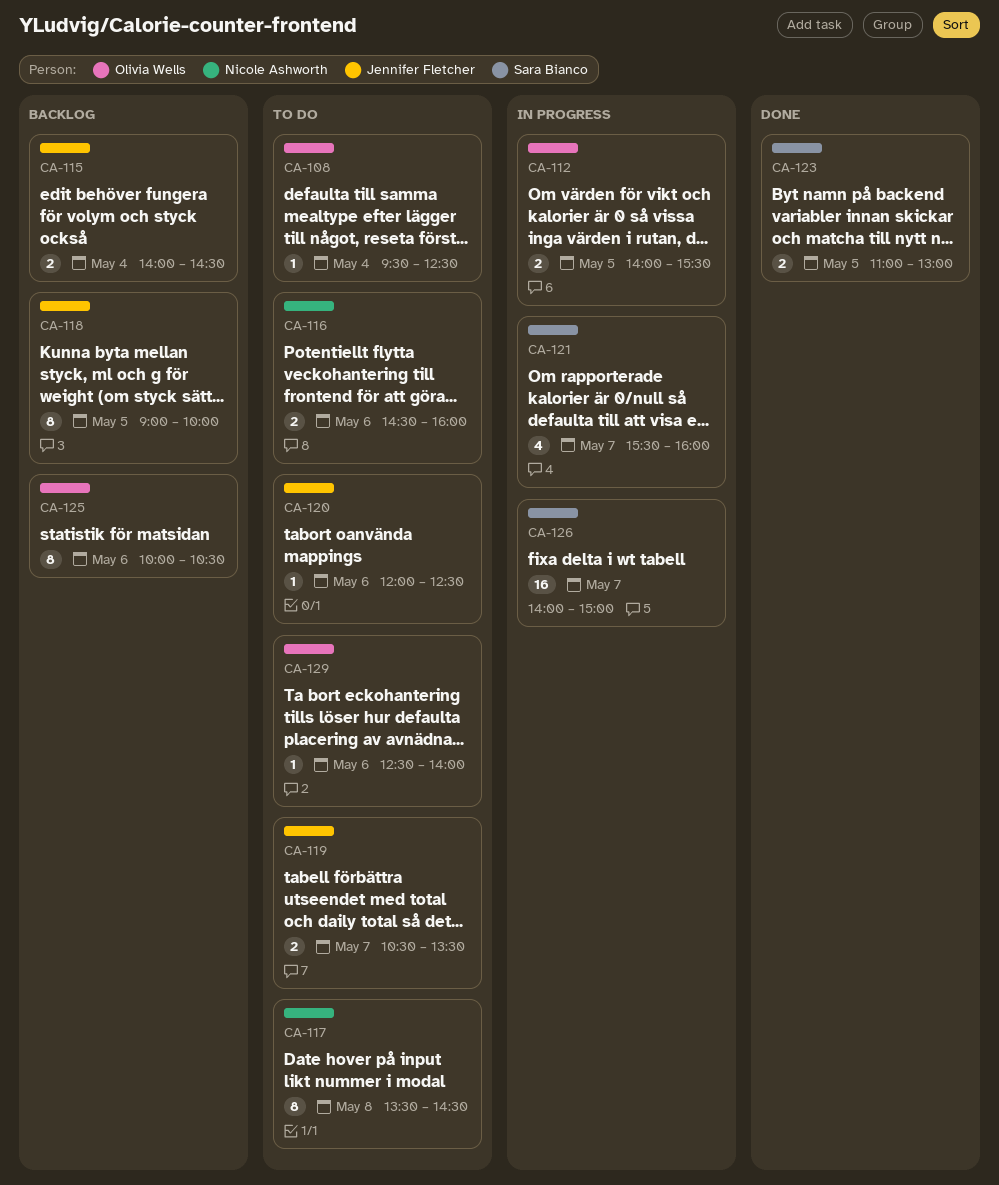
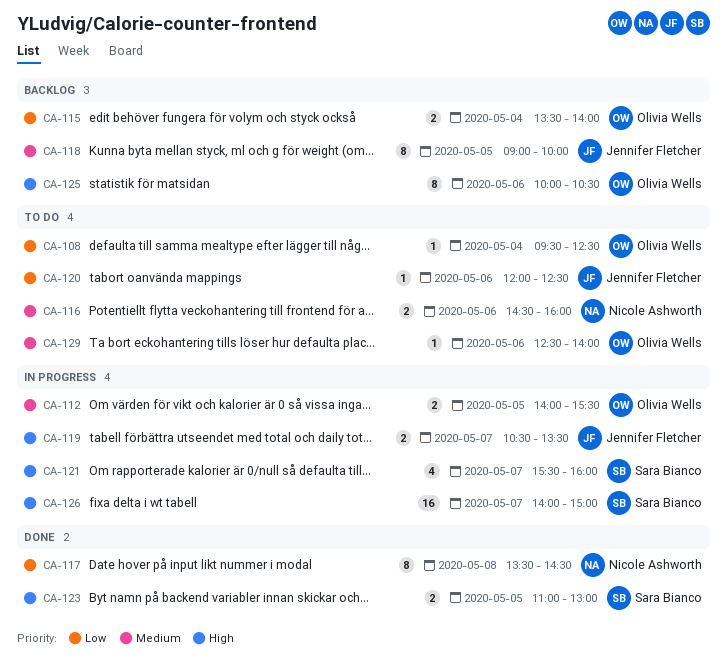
CA-115, owner: Jennifer Fletcher -> Olivia Wells
CA-115, begins: 14:00 -> 13:30
CA-115, ends: 14:30 -> 14:00
CA-117, status: To do -> Done
CA-119, status: To do -> In progress

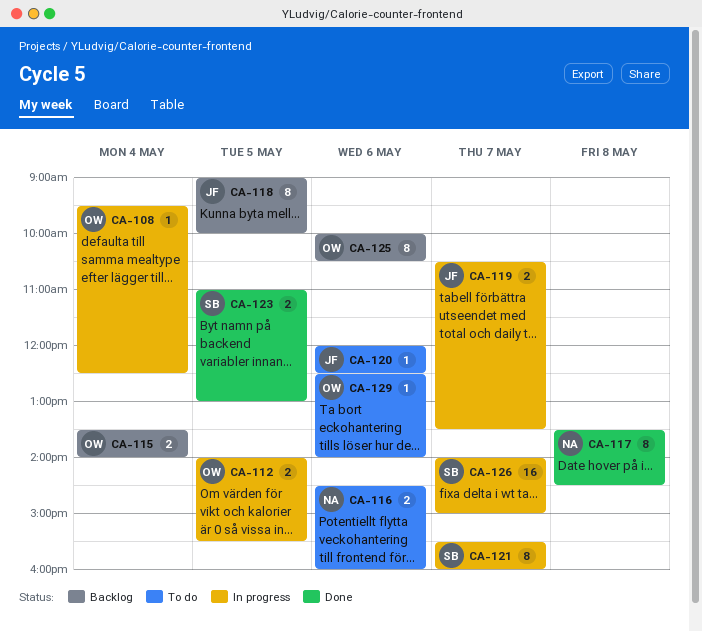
CA-108, status: To do -> In progress
CA-121, estimate: 4 -> 8

